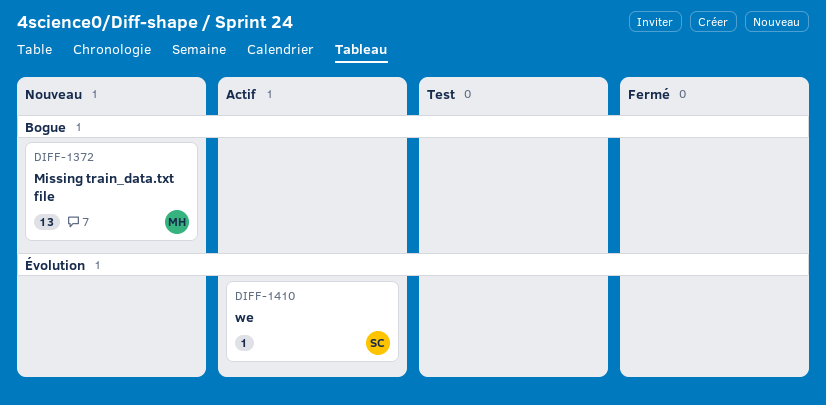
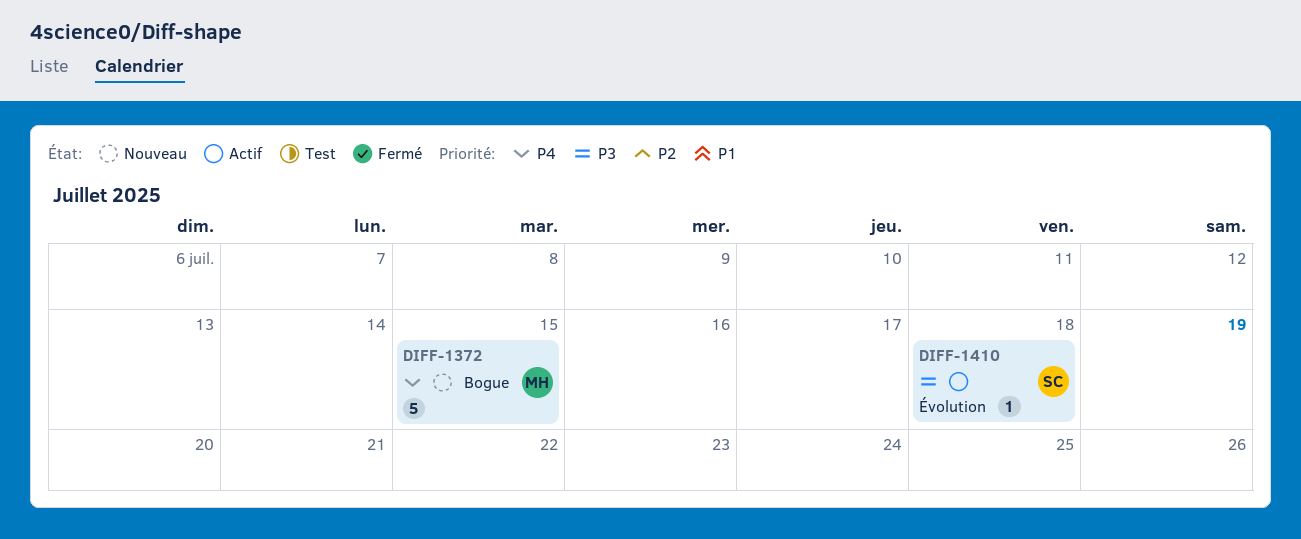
DIFF-1372, estimate: 13 -> 5

